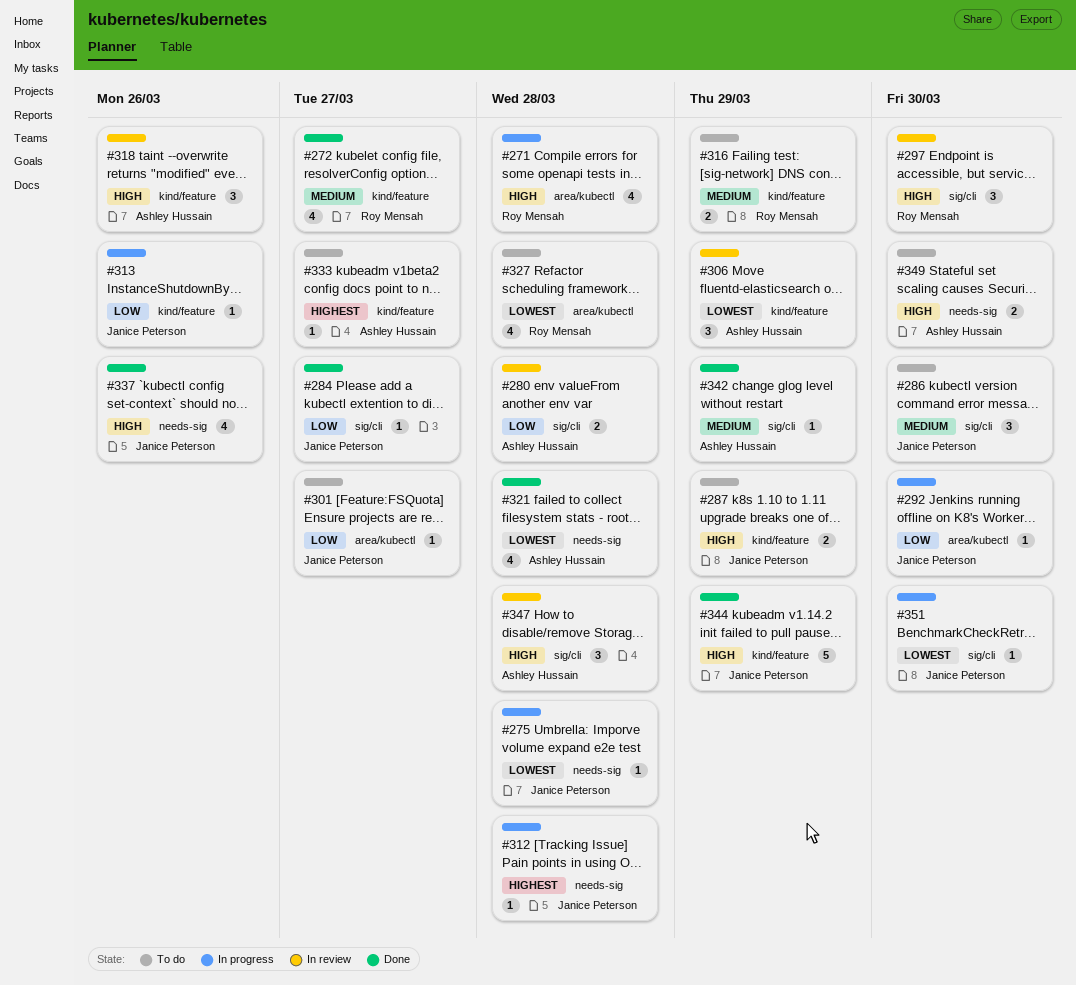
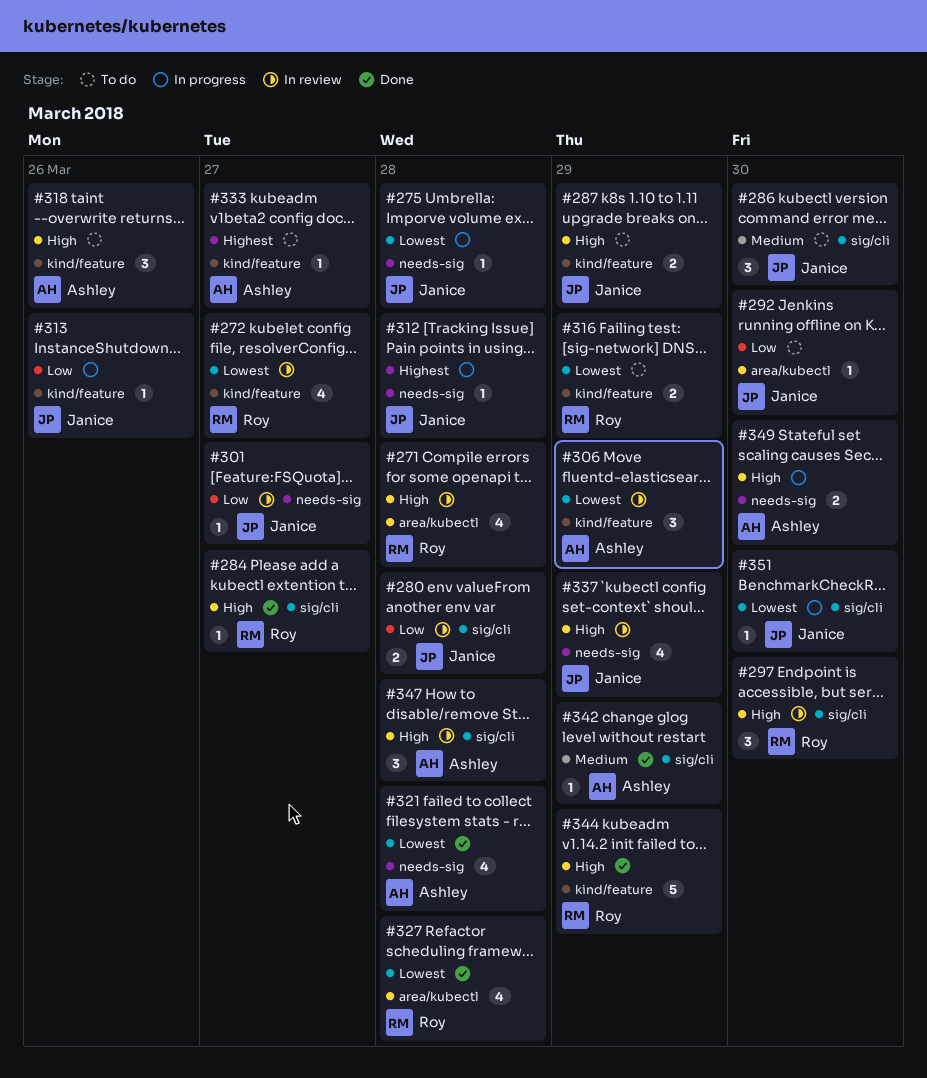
#271, status: In progress -> In review
#272, status: Done -> In review
#272, priority: Medium -> Lowest
#280, owner: Ashley Hussain -> Janice Peterson
#284, owner: Janice Peterson -> Roy Mensah
#284, priority: Low -> High
#292, status: In progress -> To do
#301, status: To do -> In review
#301, label: area/kubectl -> needs-sig
#316, priority: Medium -> Lowest
#318, status: In review -> To do
#327, status: To do -> Done
#337, status: Done -> In review
#337, due: Mar 26 -> Mar 29
#344, owner: Janice Peterson -> Roy Mensah
#349, status: To do -> In progress

